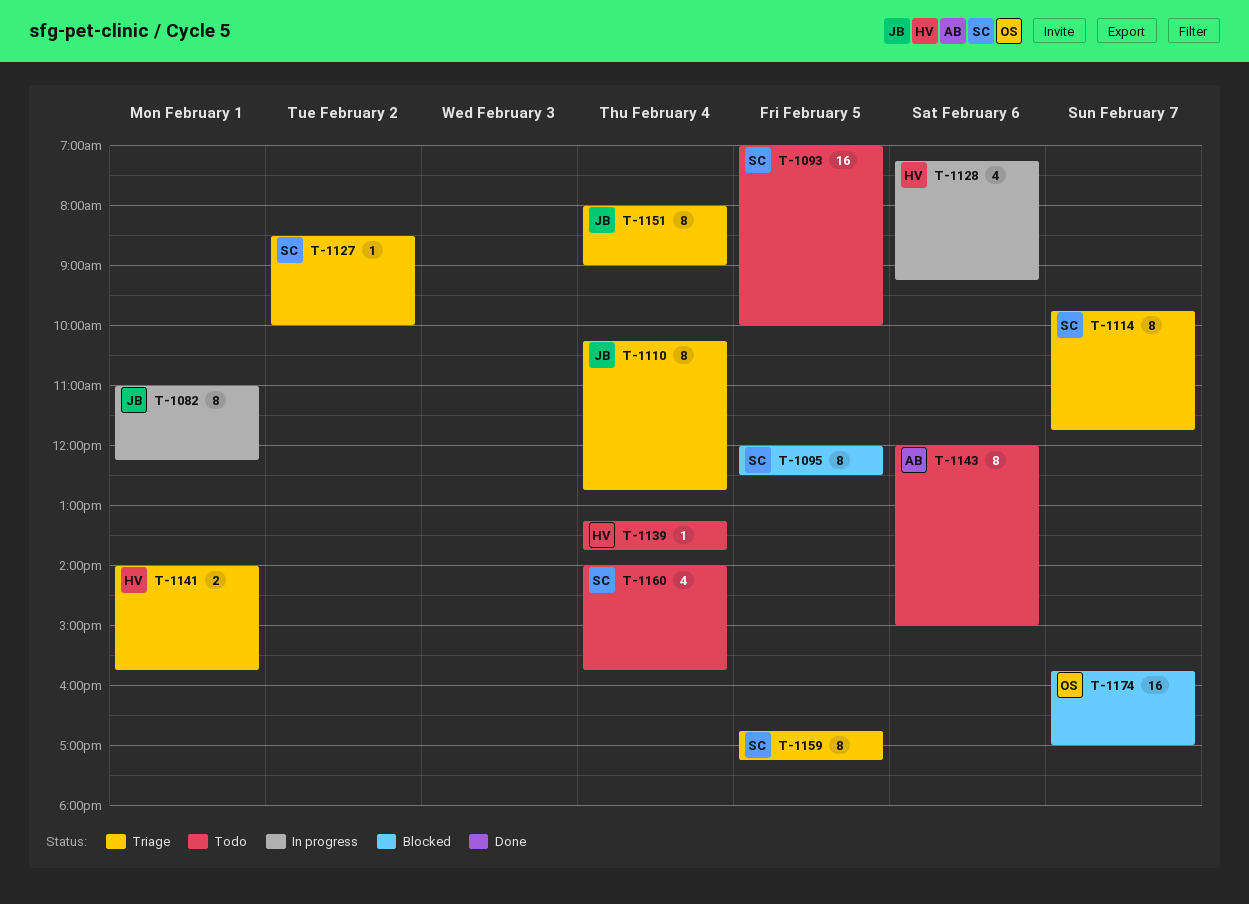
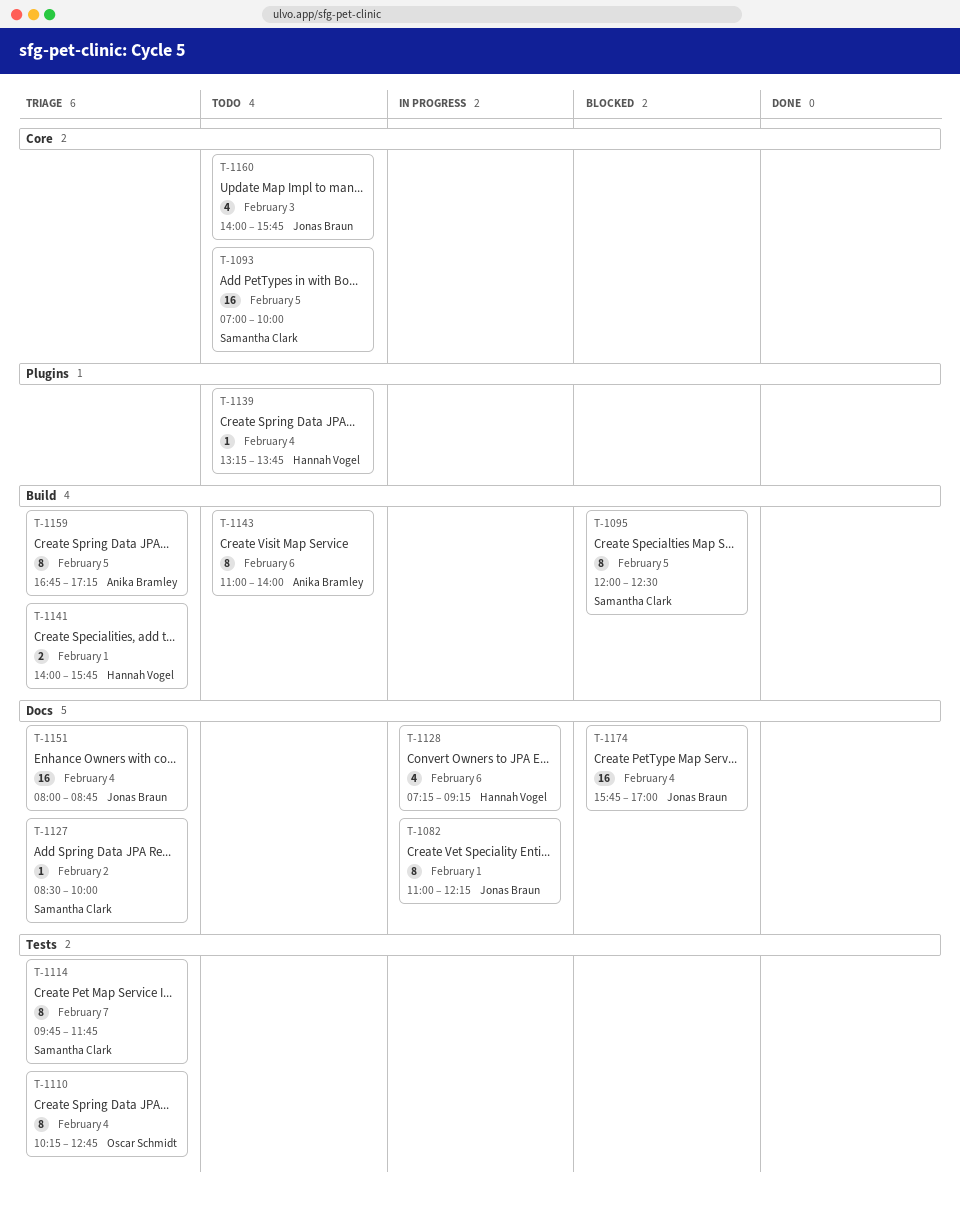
T-1110, owner: Jonas Braun -> Oscar Schmidt
T-1143, begins: 12:00 -> 11:00
T-1143, ends: 15:00 -> 14:00
T-1151, estimate: 8 -> 16
T-1151, ends: 09:00 -> 08:45
T-1159, owner: Samantha Clark -> Anika Bramley
T-1160, owner: Samantha Clark -> Jonas Braun
T-1160, day: Feb 4 -> Feb 3
T-1174, owner: Oscar Schmidt -> Jonas Braun
T-1174, day: Feb 7 -> Feb 4

